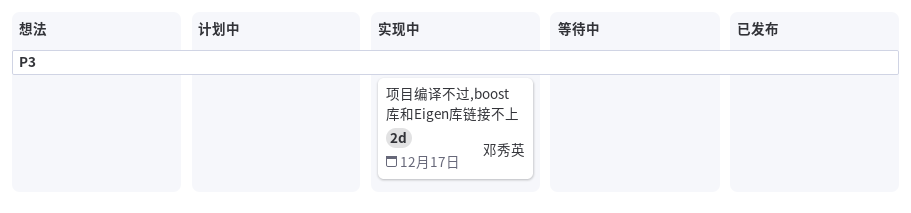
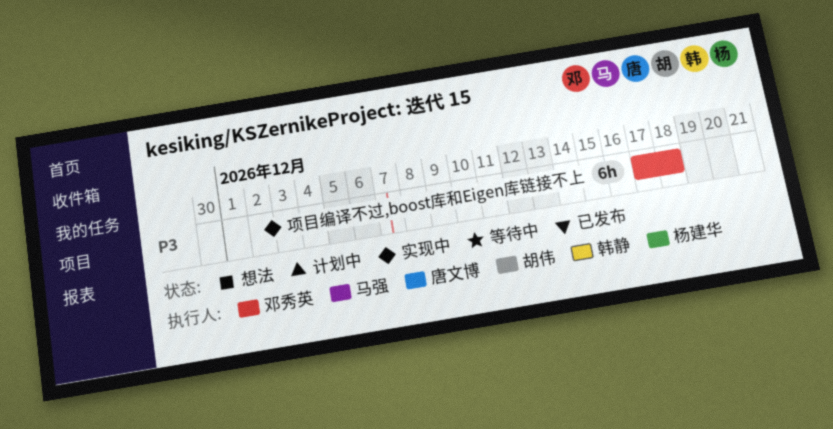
项目编译不过,boost库和Eigen库链接不上, estimate: 2d -> 6h
项目编译不过,boost库和Eigen库链接不上, due: Dec 17 -> Dec 18

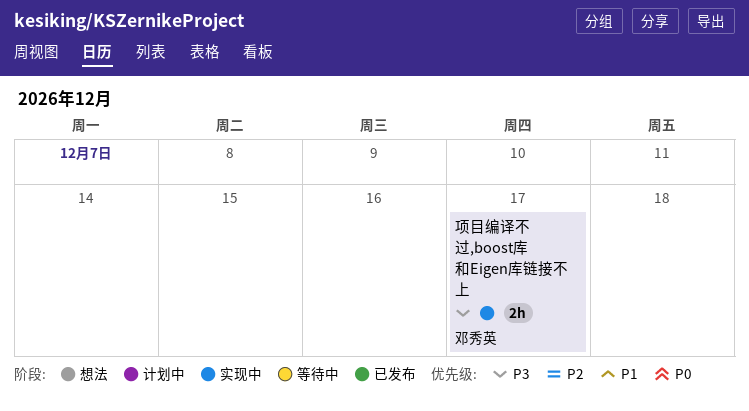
项目编译不过,boost库和Eigen库链接不上, estimate: 6h -> 2h
项目编译不过,boost库和Eigen库链接不上, due: Dec 18 -> Dec 17

